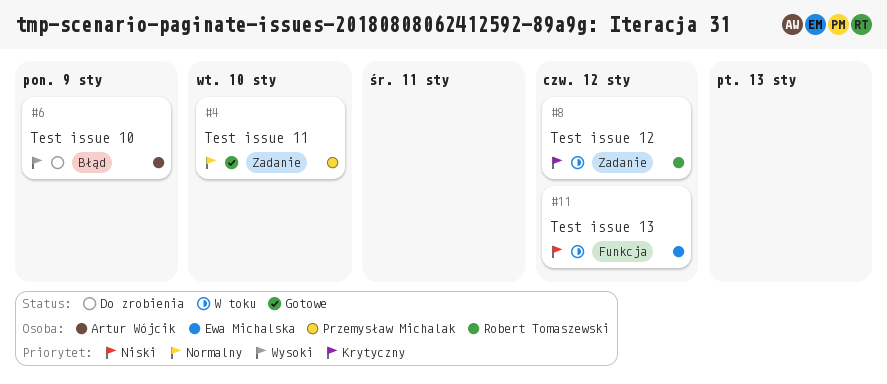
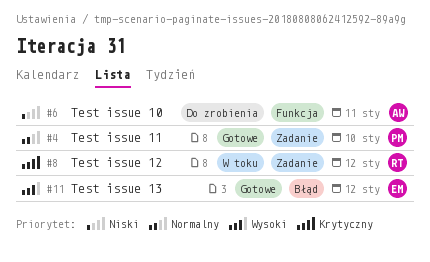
#6, priority: Wysoki -> Niski
#6, label: Błąd -> Funkcja
#6, due: Jan 9 -> Jan 11
#11, status: W toku -> Gotowe
#11, priority: Niski -> Wysoki
#11, label: Funkcja -> Błąd

